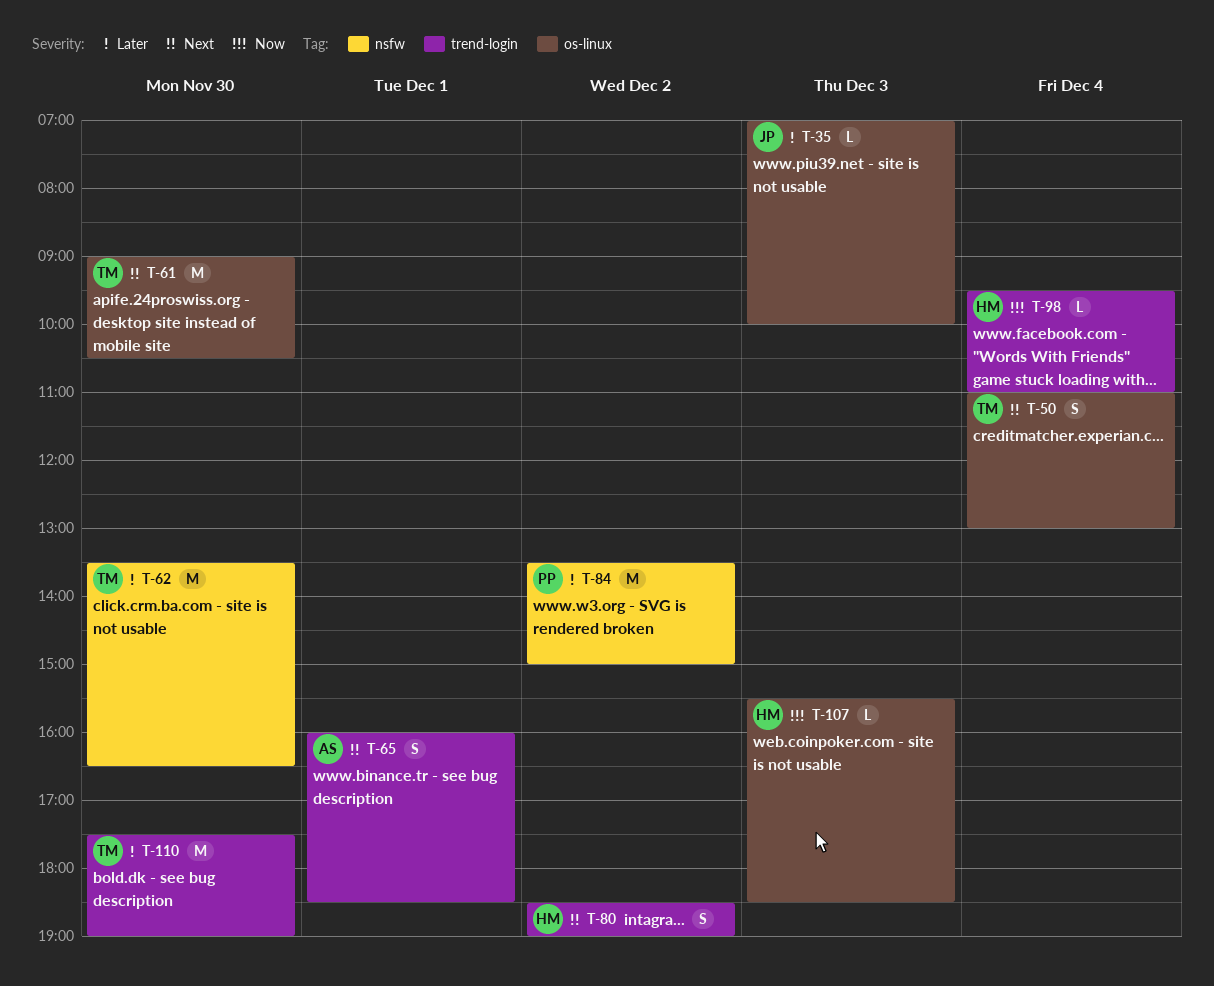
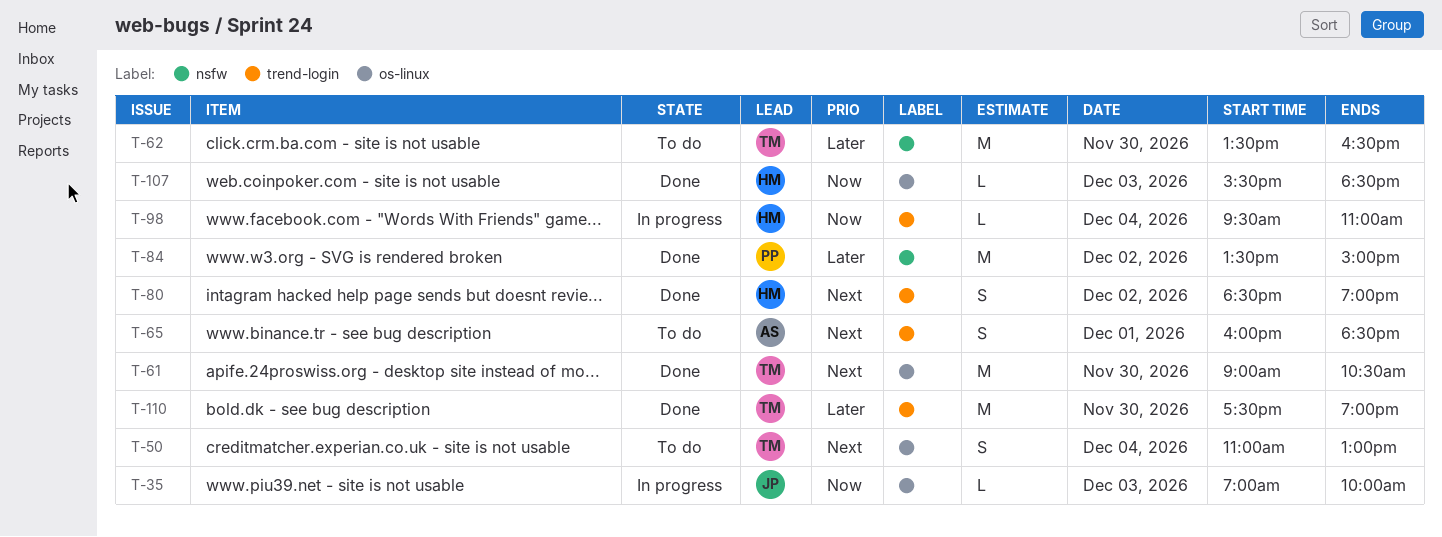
T-35, priority: Later -> Now

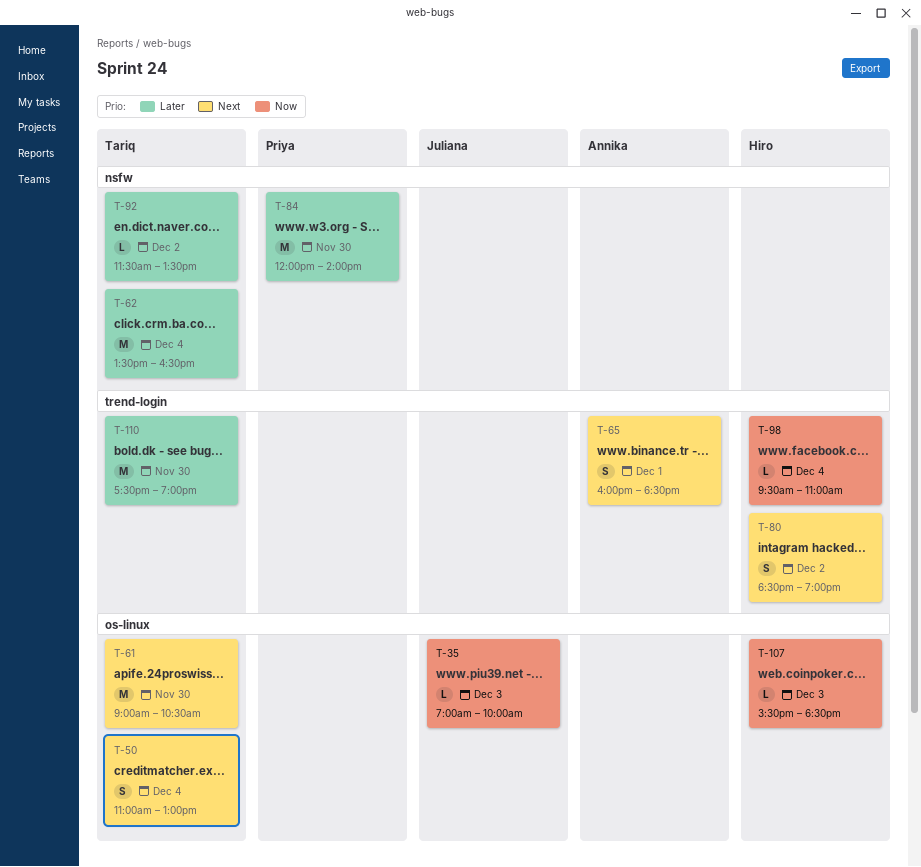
T-62, day: Nov 30 -> Dec 4
T-84, day: Dec 2 -> Nov 30
T-84, begins: 13:30 -> 12:00
T-84, ends: 15:00 -> 14:00
T-92: none -> present

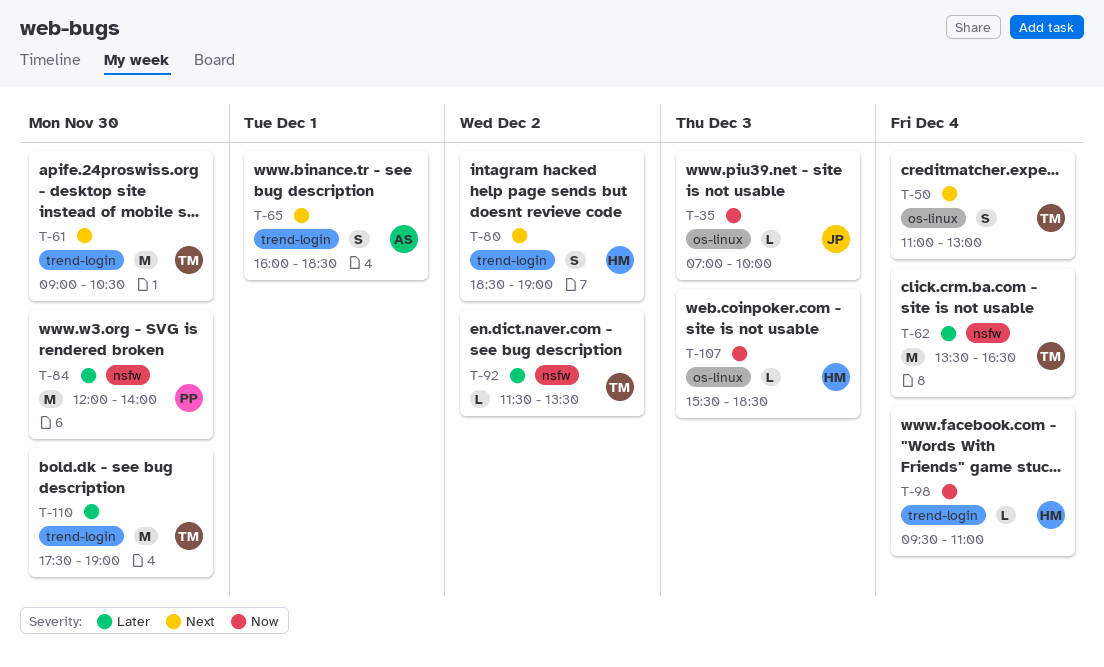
T-61, label: os-linux -> trend-login

